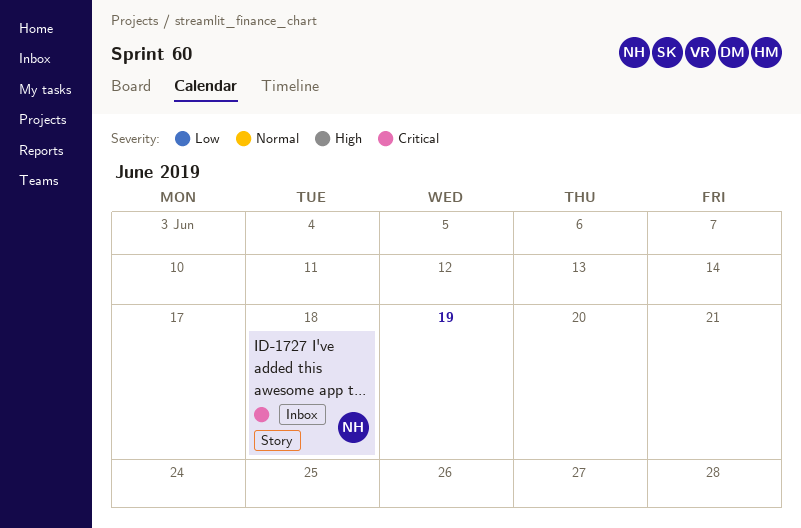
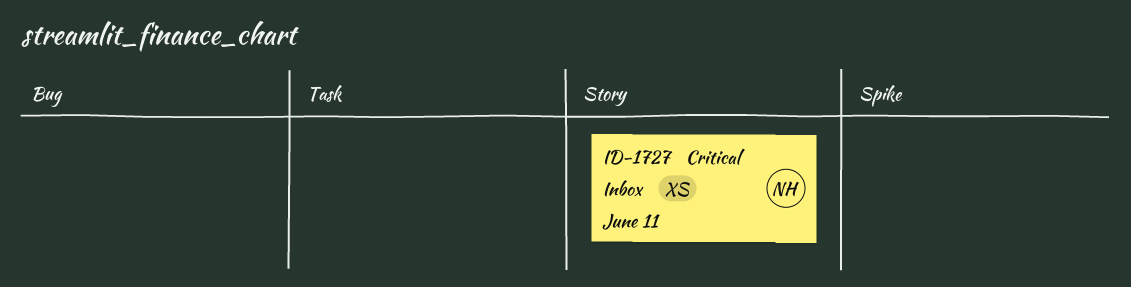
ID-1727, due: Jun 18 -> Jun 11

